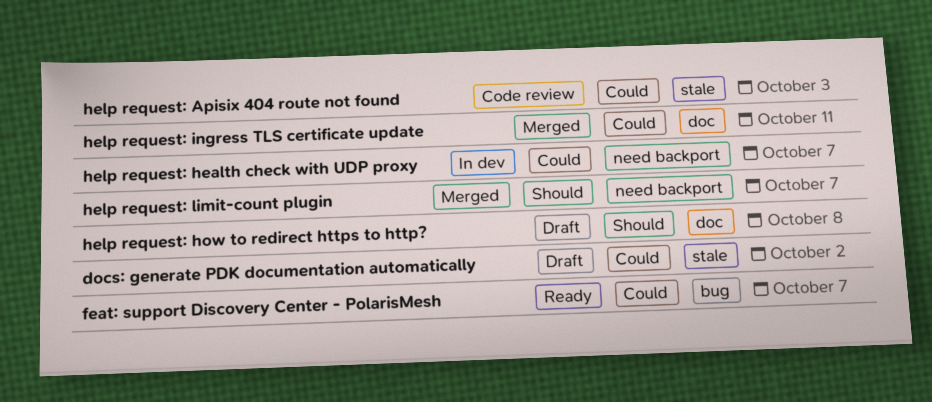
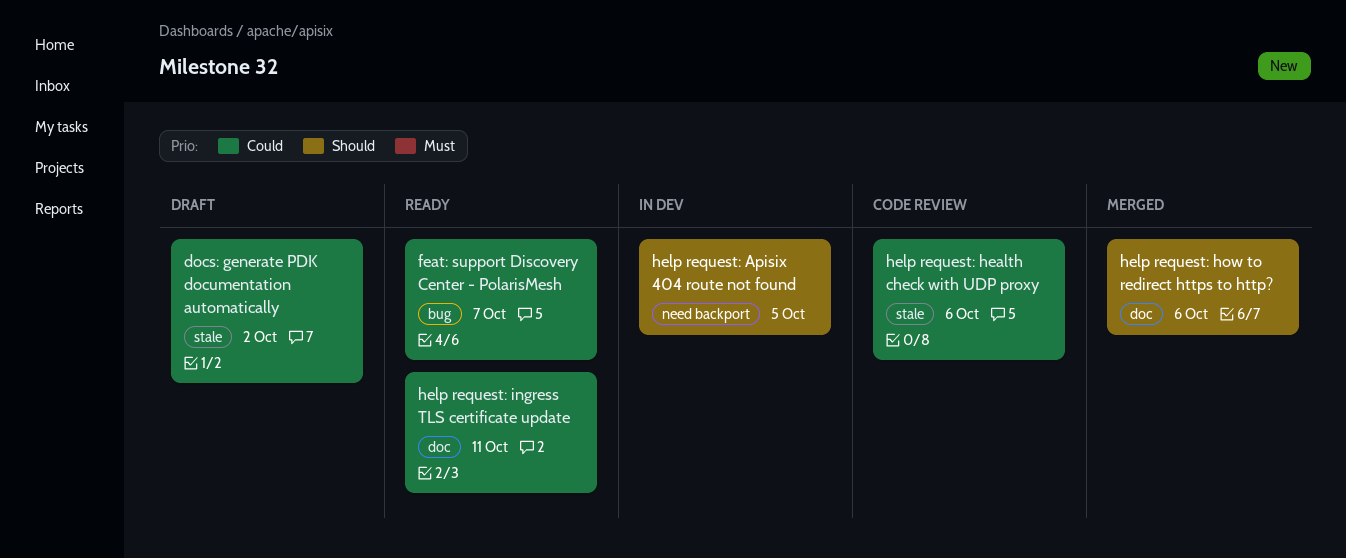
help request: Apisix 404 route not found, status: Code review -> In dev
help request: Apisix 404 route not found, priority: Could -> Should
help request: Apisix 404 route not found, label: stale -> need backport
help request: Apisix 404 route not found, due: Oct 3 -> Oct 5
help request: health check with UDP proxy, status: In dev -> Code review
help request: health check with UDP proxy, label: need backport -> stale
help request: health check with UDP proxy, due: Oct 7 -> Oct 6
help request: how to redirect https to http?, status: Draft -> Merged
help request: how to redirect https to http?, due: Oct 8 -> Oct 6
help request: ingress TLS certificate update, status: Merged -> Ready
help request: limit-count plugin: present -> none

